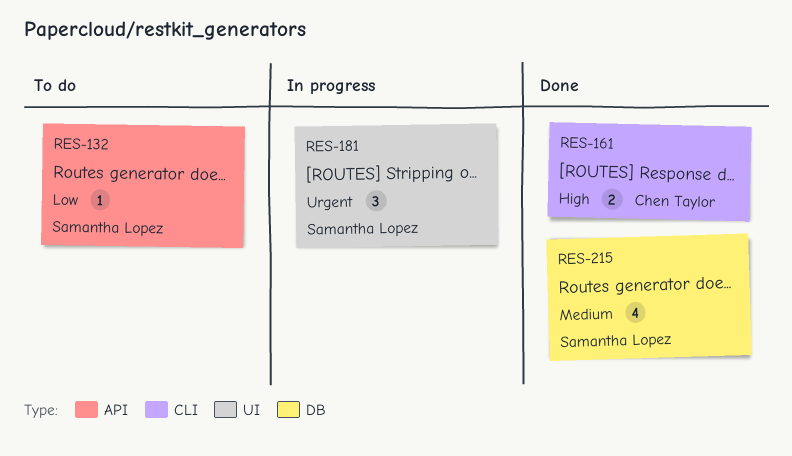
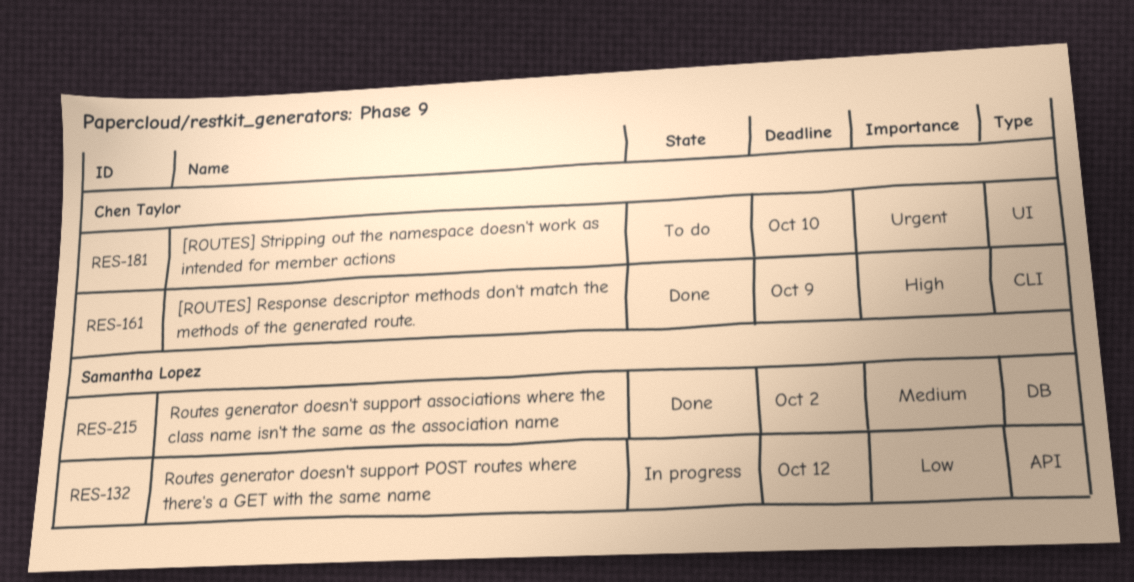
RES-132, status: To do -> In progress
RES-181, status: In progress -> To do
RES-181, owner: Samantha Lopez -> Chen Taylor

